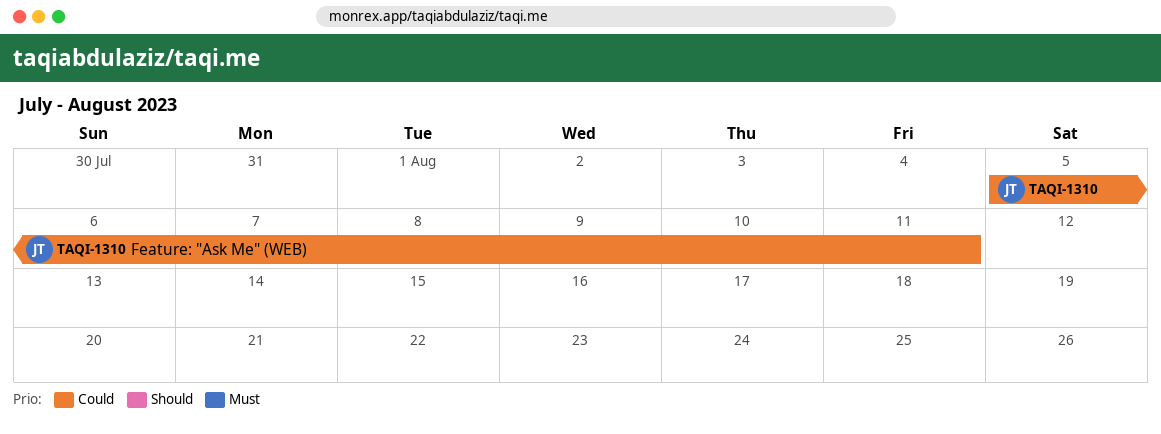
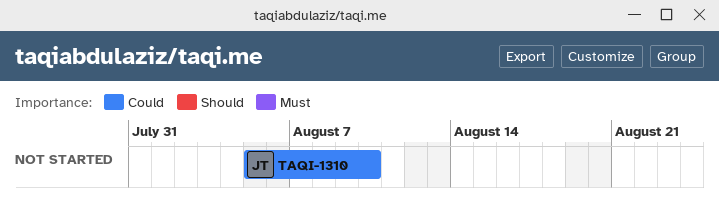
TAQI-1310, due: Aug 11 -> Aug 10

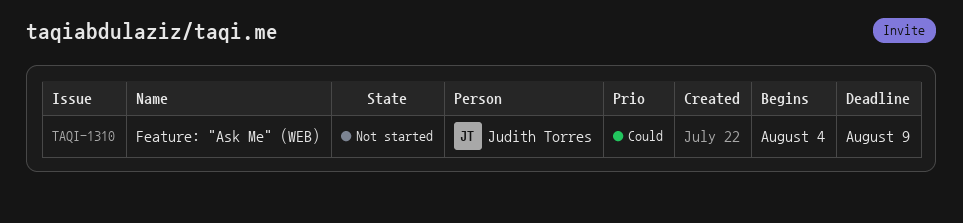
TAQI-1310, start: Aug 5 -> Aug 4
TAQI-1310, due: Aug 10 -> Aug 9

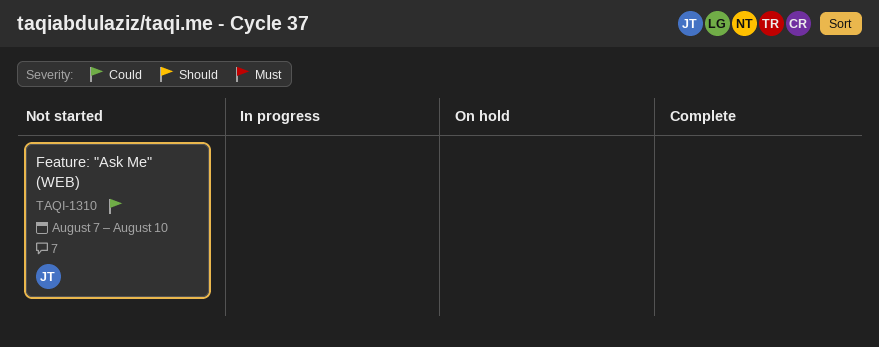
TAQI-1310, start: Aug 4 -> Aug 7
TAQI-1310, due: Aug 9 -> Aug 10

